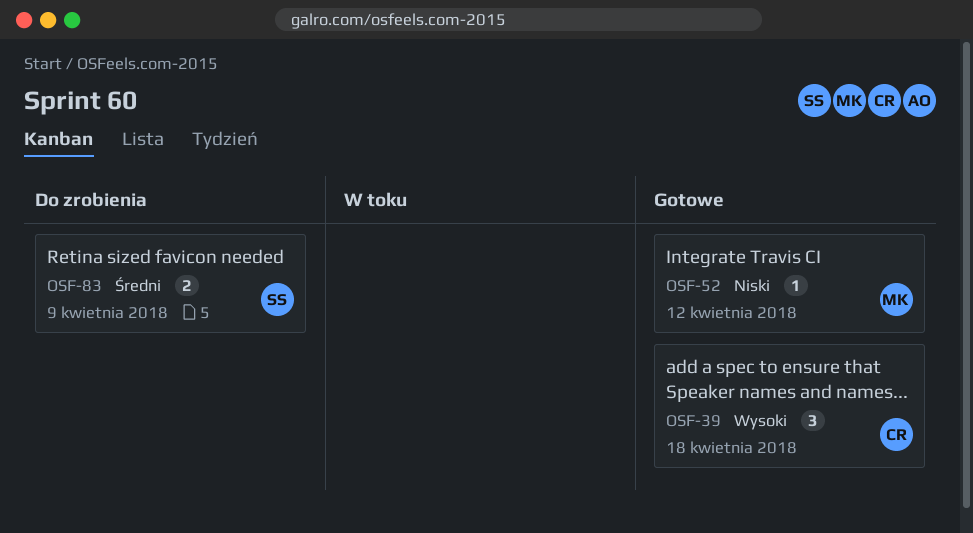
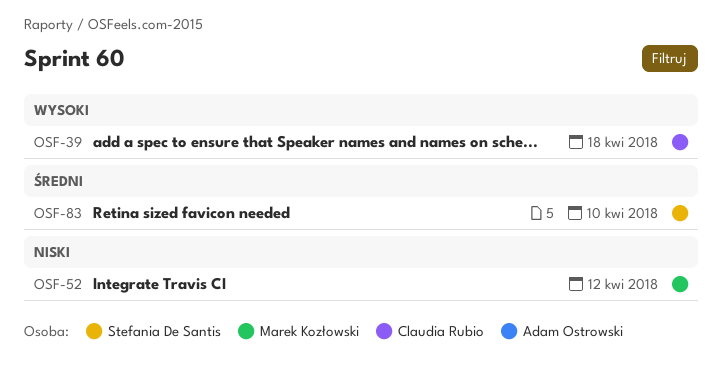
OSF-83, due: Apr 9 -> Apr 10

